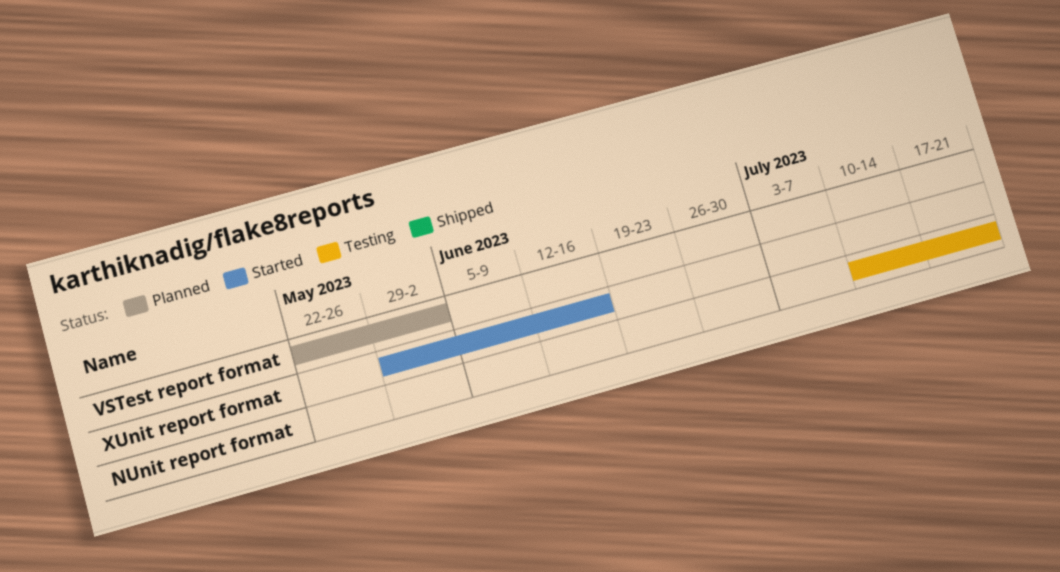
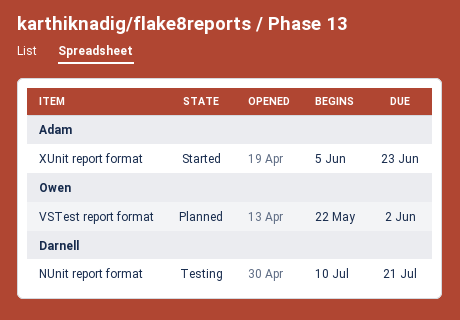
XUnit report format, start: May 29 -> Jun 5
XUnit report format, due: Jun 16 -> Jun 23

